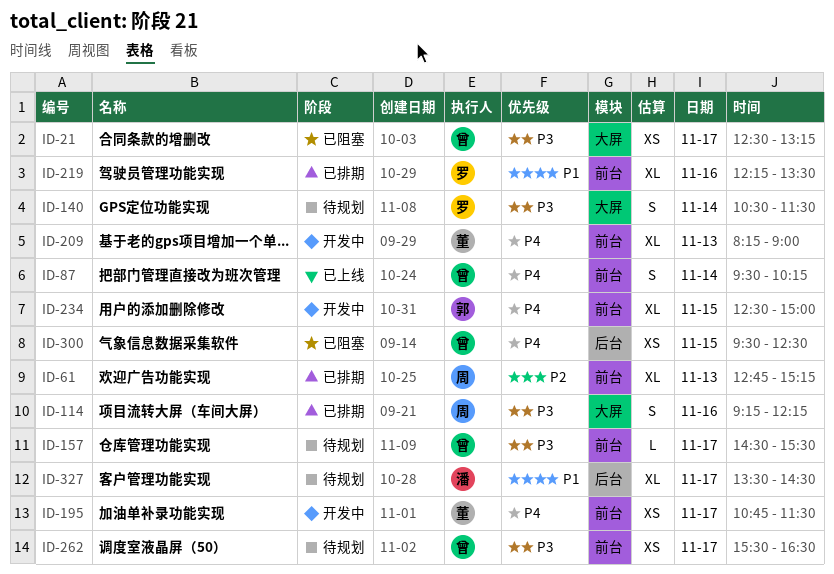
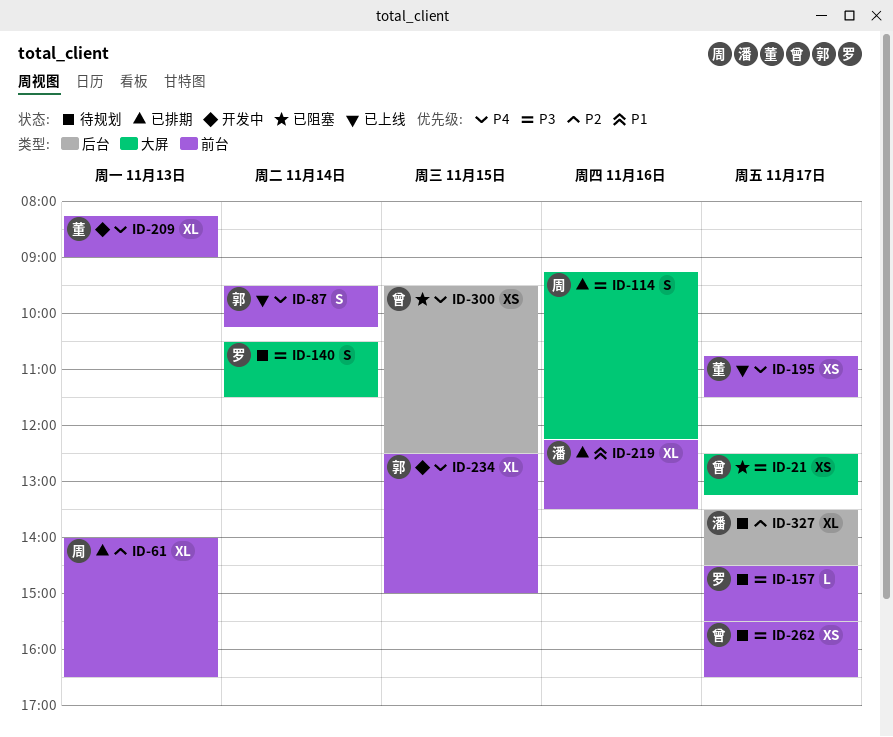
ID-61, begins: 12:45 -> 14:00
ID-61, ends: 15:15 -> 16:30
ID-87, owner: 曾 -> 郭
ID-157, owner: 曾 -> 罗
ID-195, status: 开发中 -> 已上线
ID-219, owner: 罗 -> 潘
ID-327, priority: P1 -> P2

